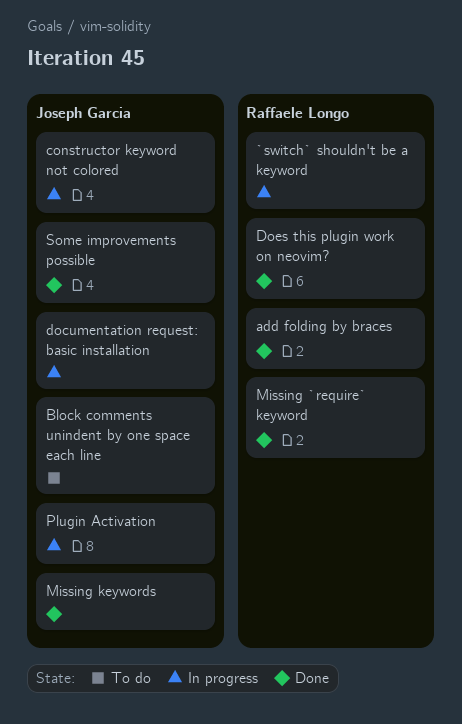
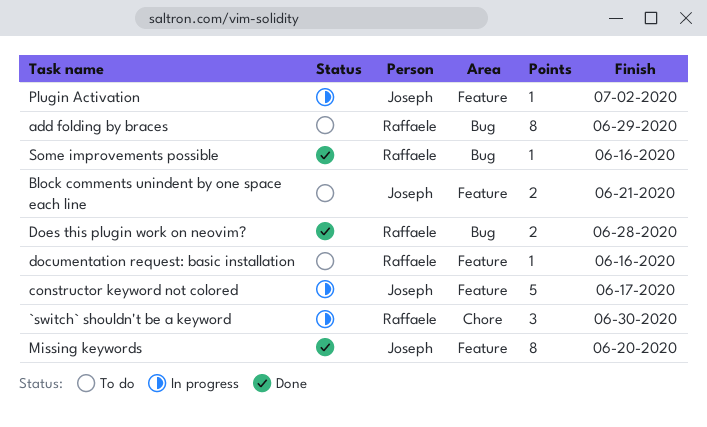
add folding by braces, status: Done -> To do
documentation request: basic installation, status: In progress -> To do
documentation request: basic installation, owner: Joseph Garcia -> Raffaele Longo
Missing `require` keyword: present -> none
Some improvements possible, owner: Joseph Garcia -> Raffaele Longo

